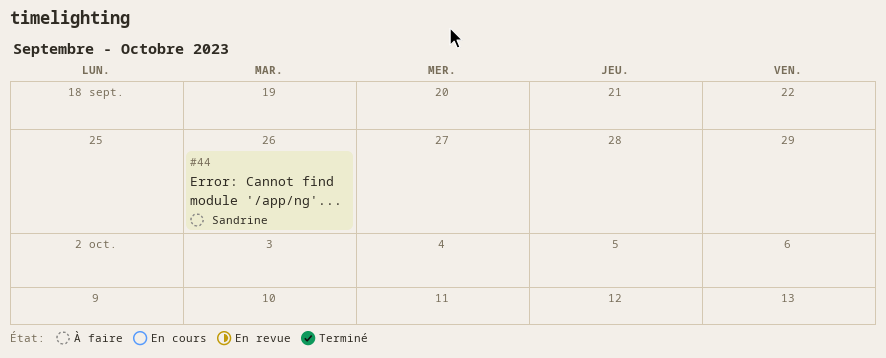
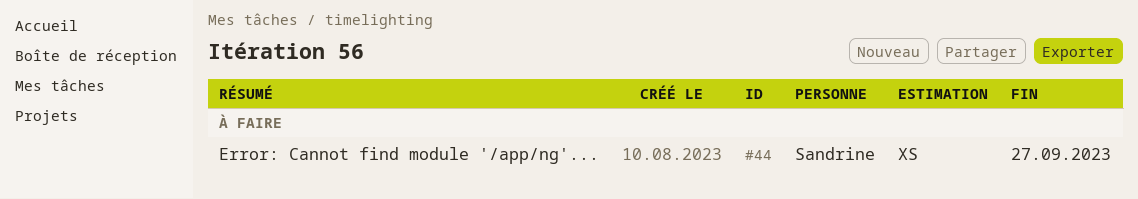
#44, due: Sep 26 -> Sep 27

